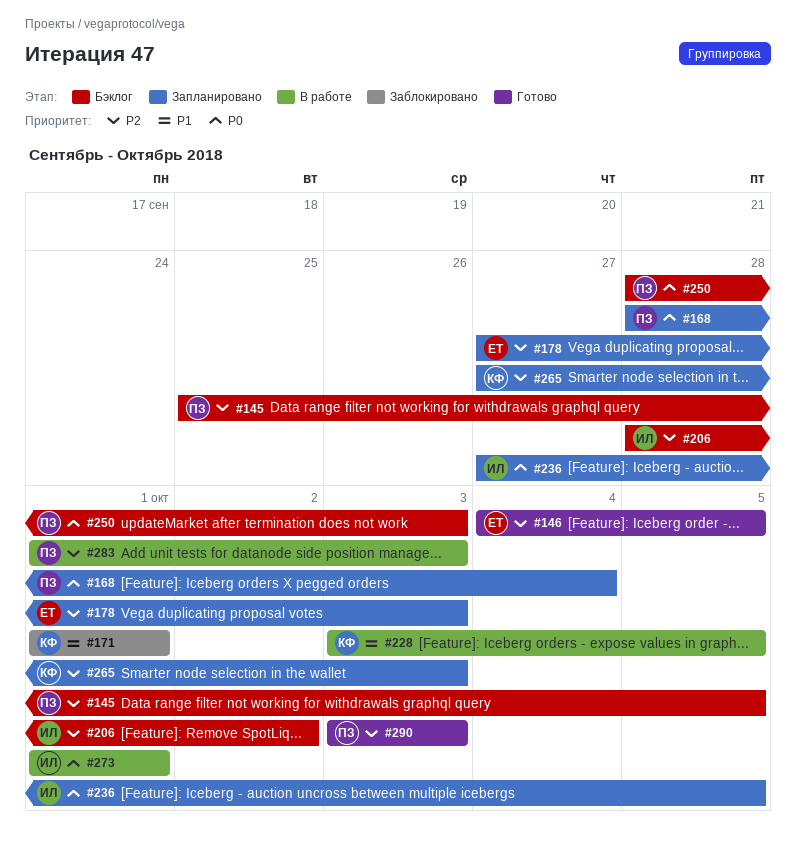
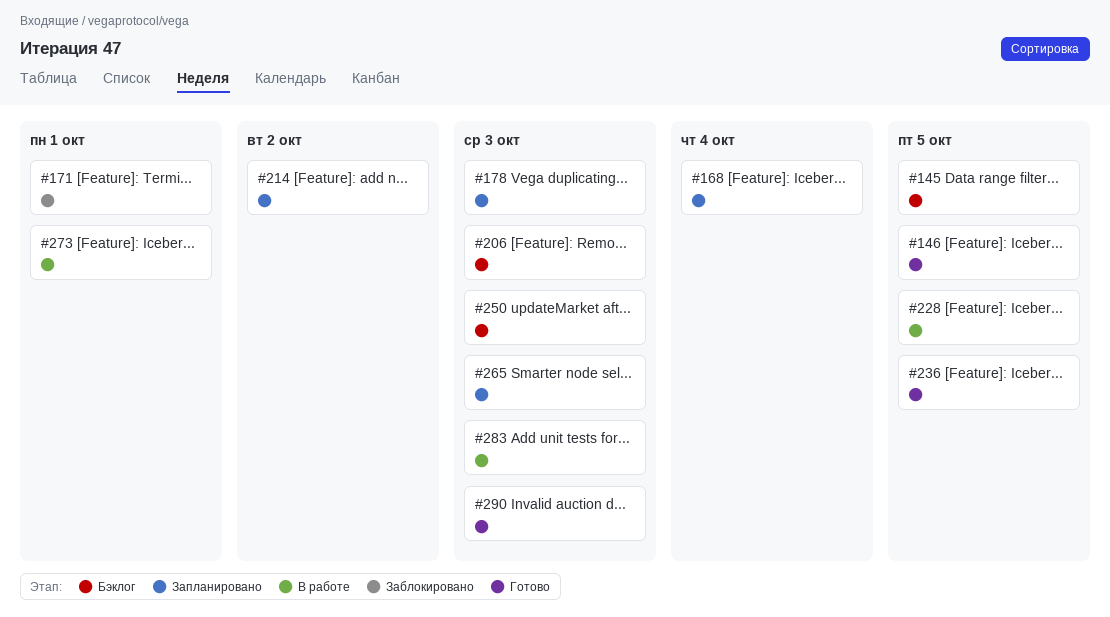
#206, due: Oct 2 -> Oct 3
#214: none -> present
#236, status: Запланировано -> Готово

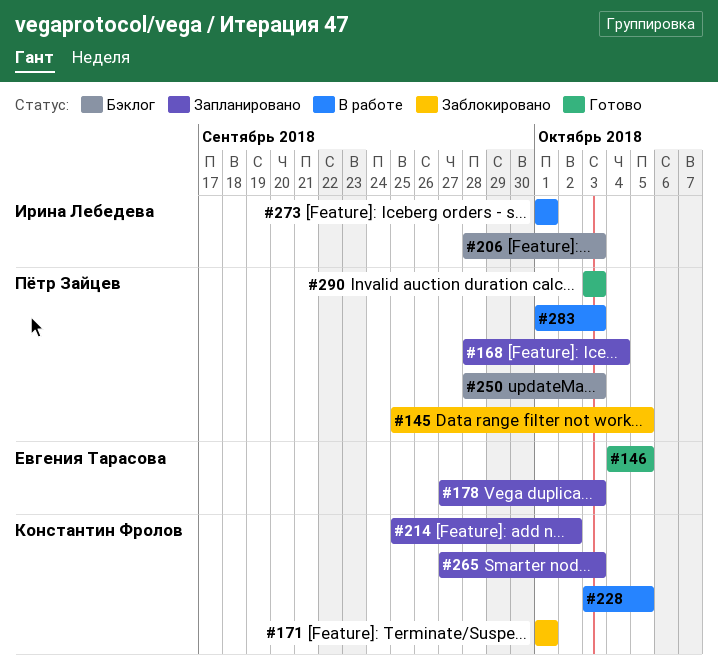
#145, status: Бэклог -> Заблокировано
#236: present -> none

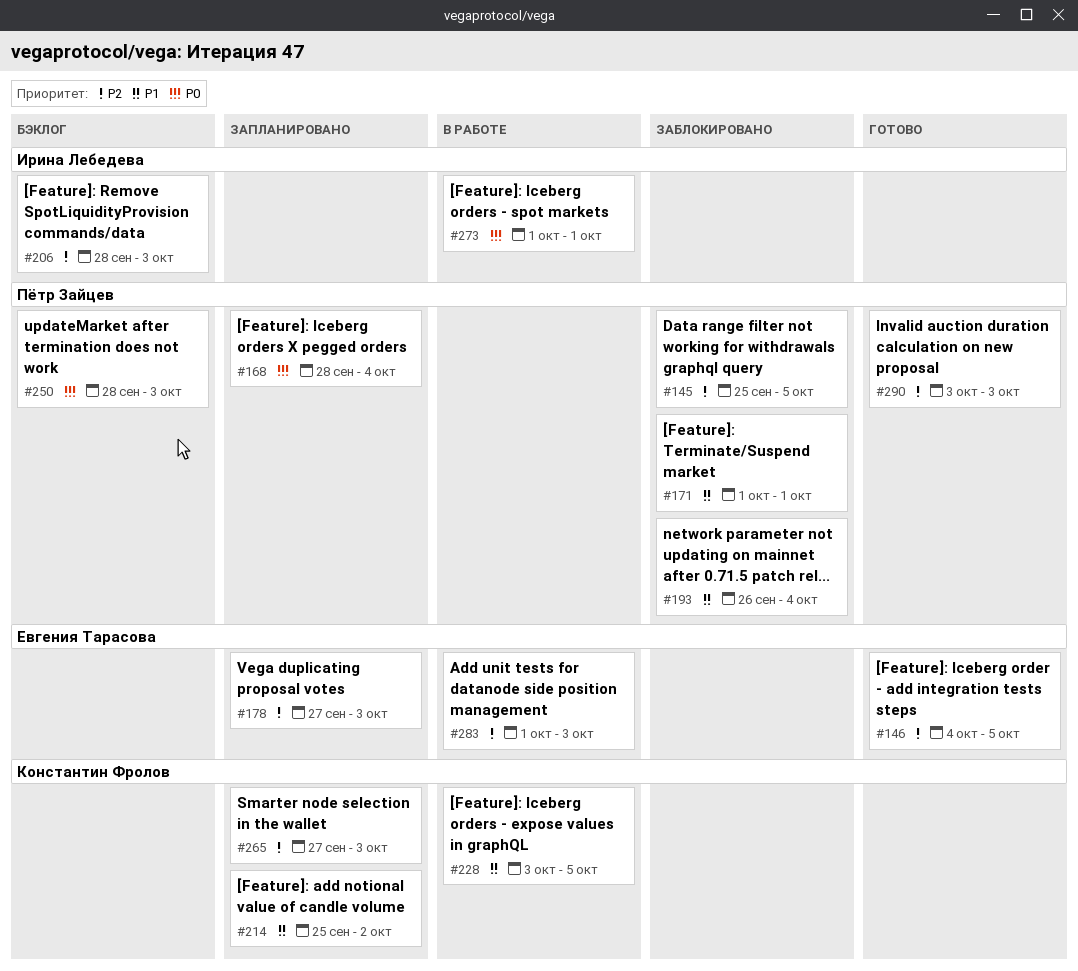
#171, owner: Константин Фролов -> Пётр Зайцев
#193: none -> present
#283, owner: Пётр Зайцев -> Евгения Тарасова

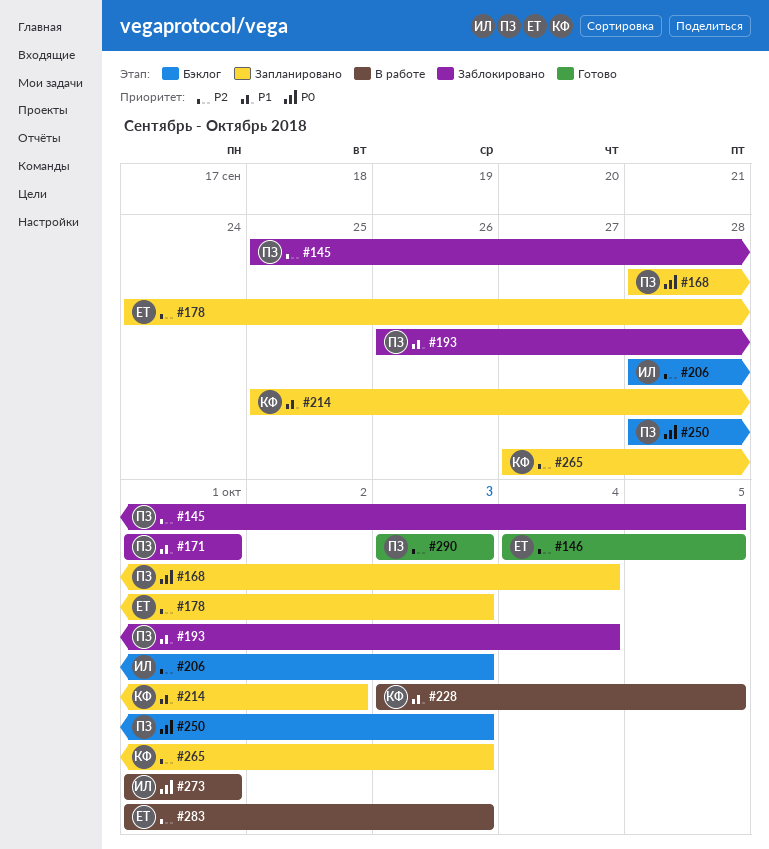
#178, start: Sep 27 -> Sep 24

